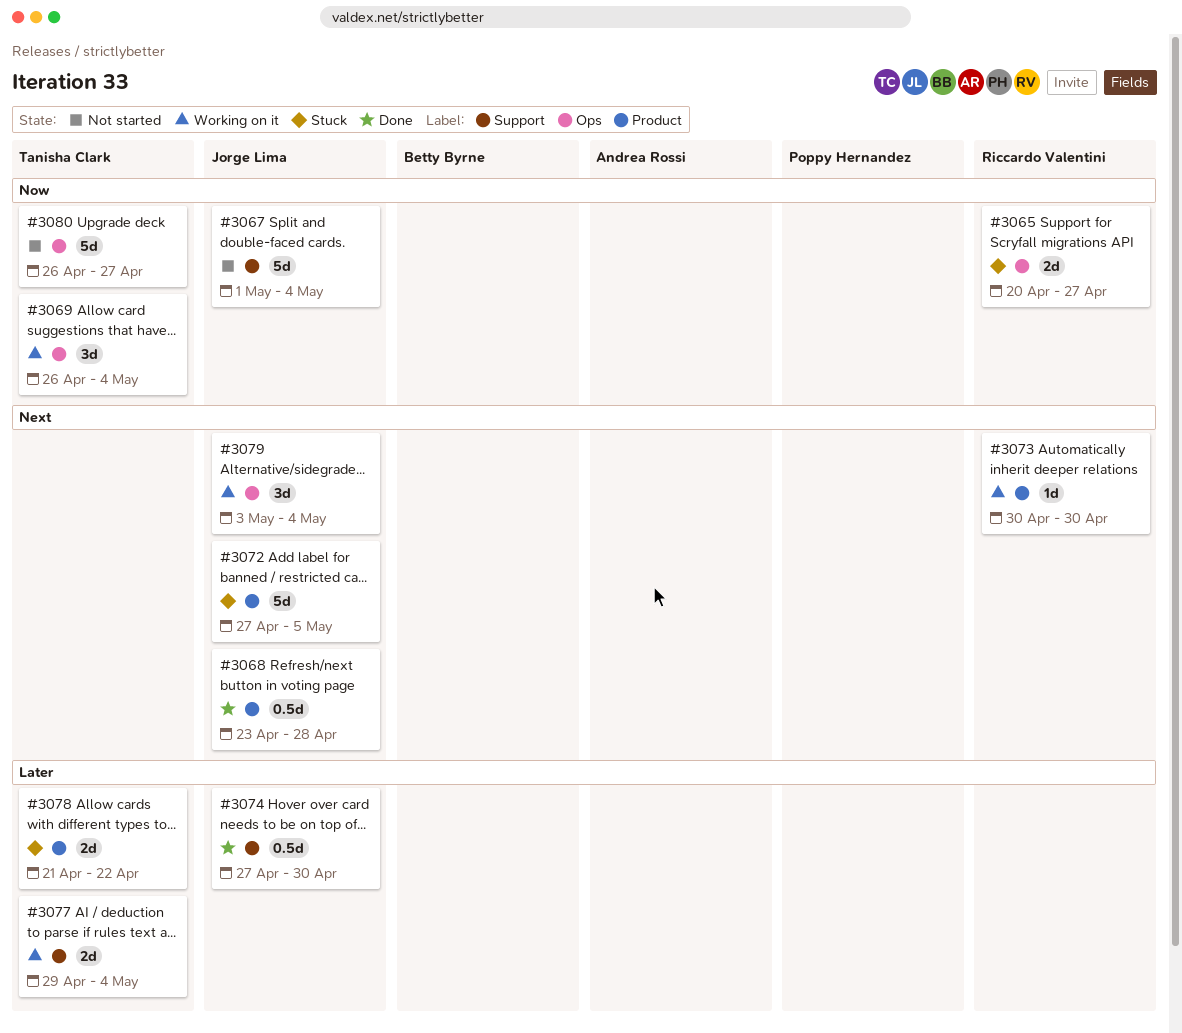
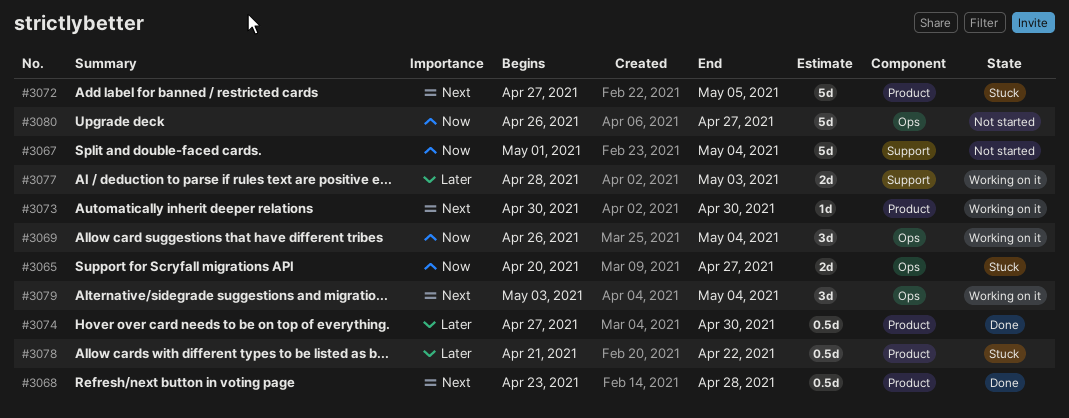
#3074, label: Support -> Product
#3077, start: Apr 29 -> Apr 28
#3077, due: May 4 -> May 3
#3078, estimate: 2d -> 0.5d

